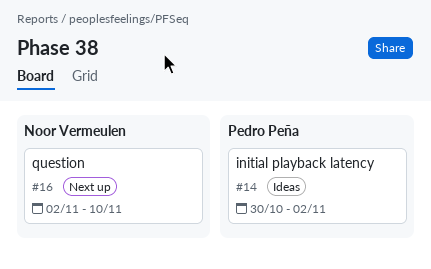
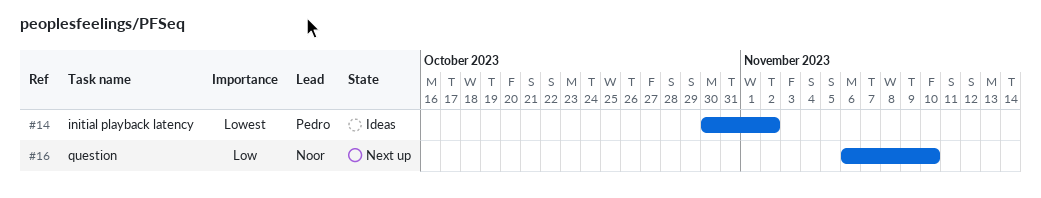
#16, start: Nov 2 -> Nov 6

